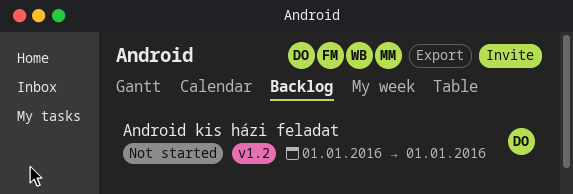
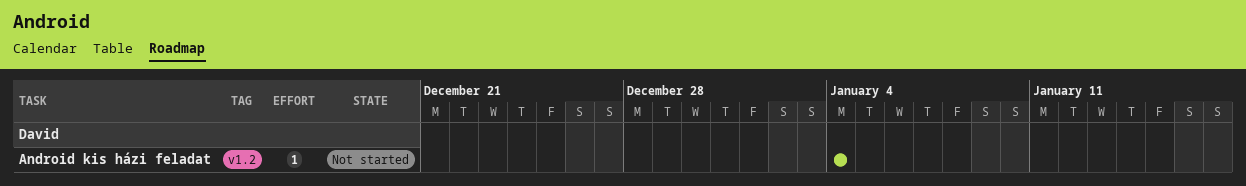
Android kis házi feladat, start: Jan 1 -> Jan 4
Android kis házi feladat, due: Jan 1 -> Jan 4

